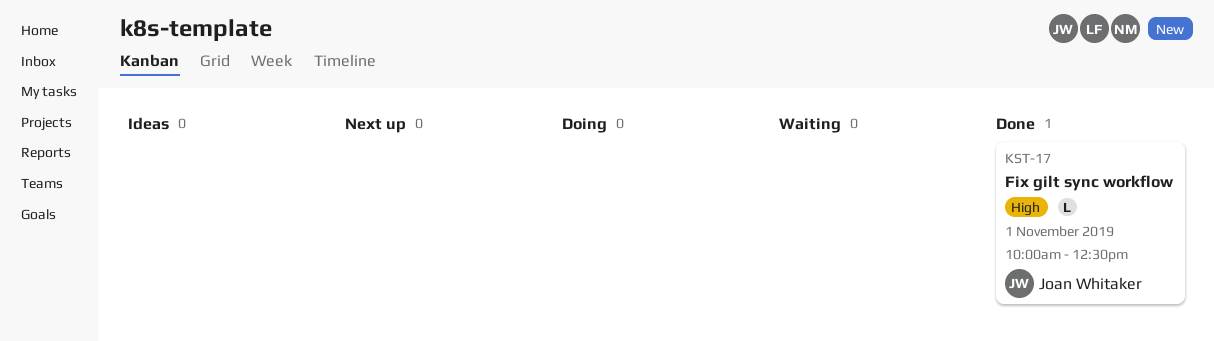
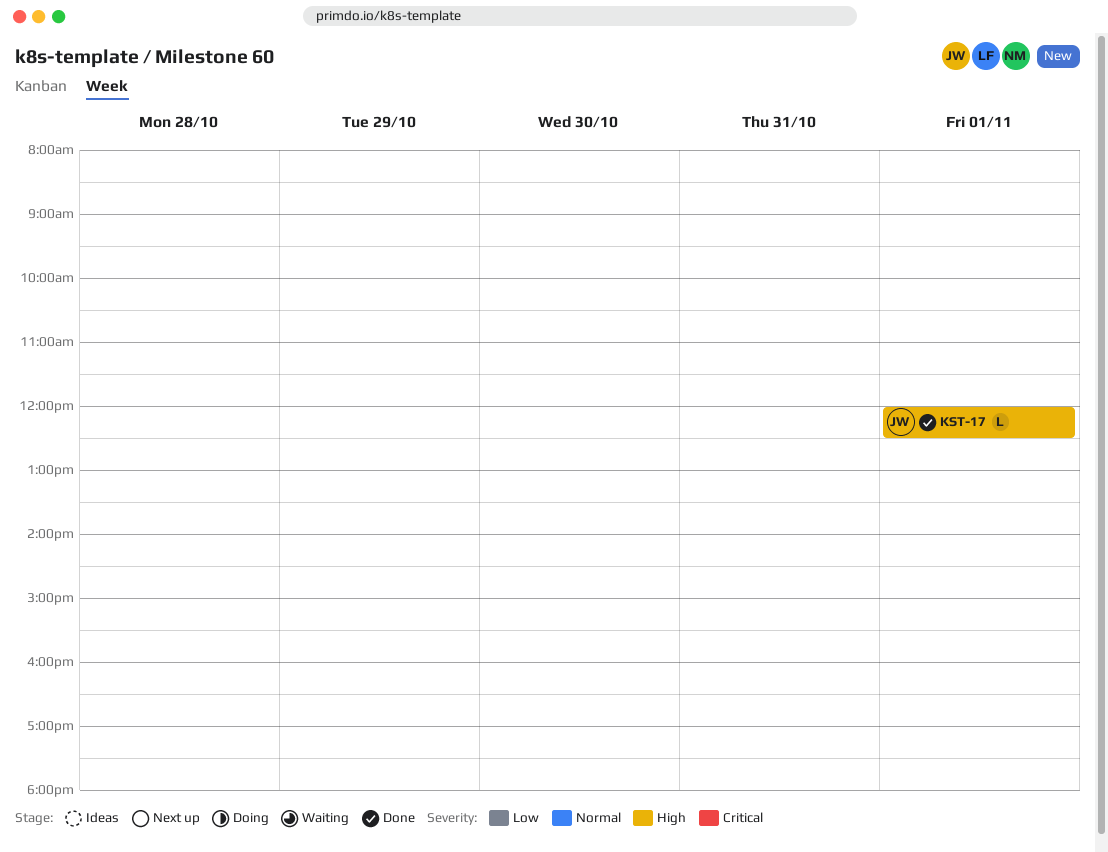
KST-17, begins: 10:00 -> 12:00

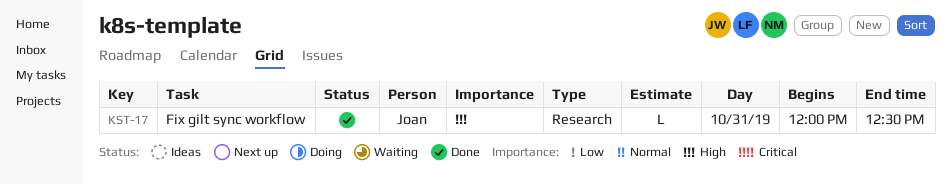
KST-17, day: Nov 1 -> Oct 31

